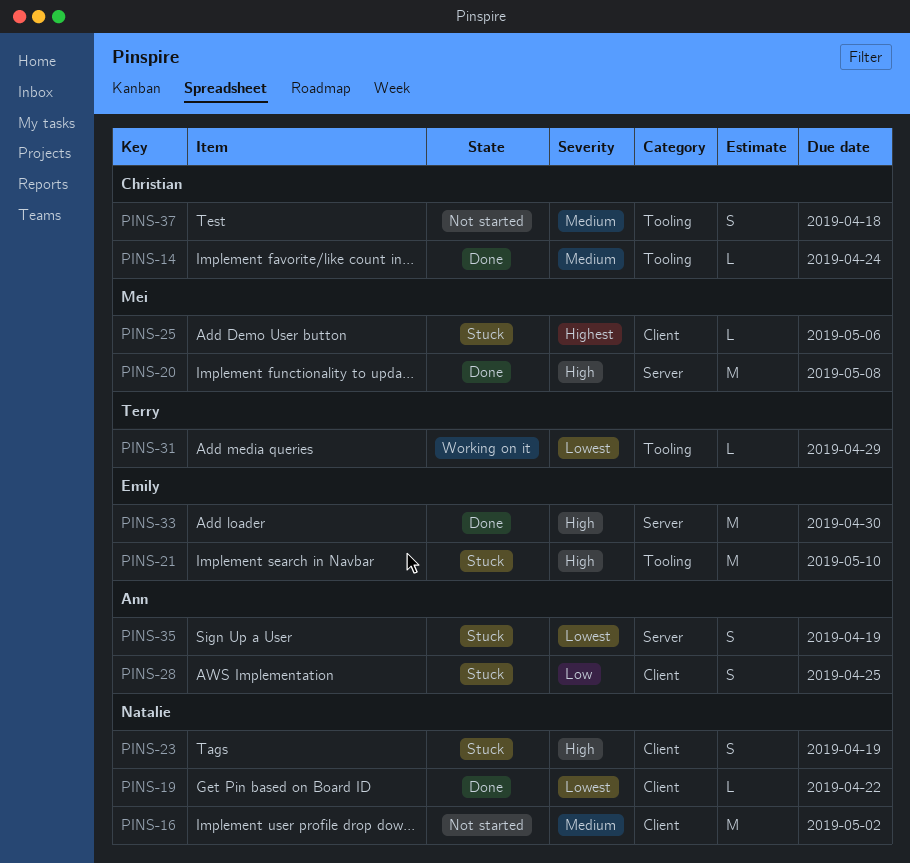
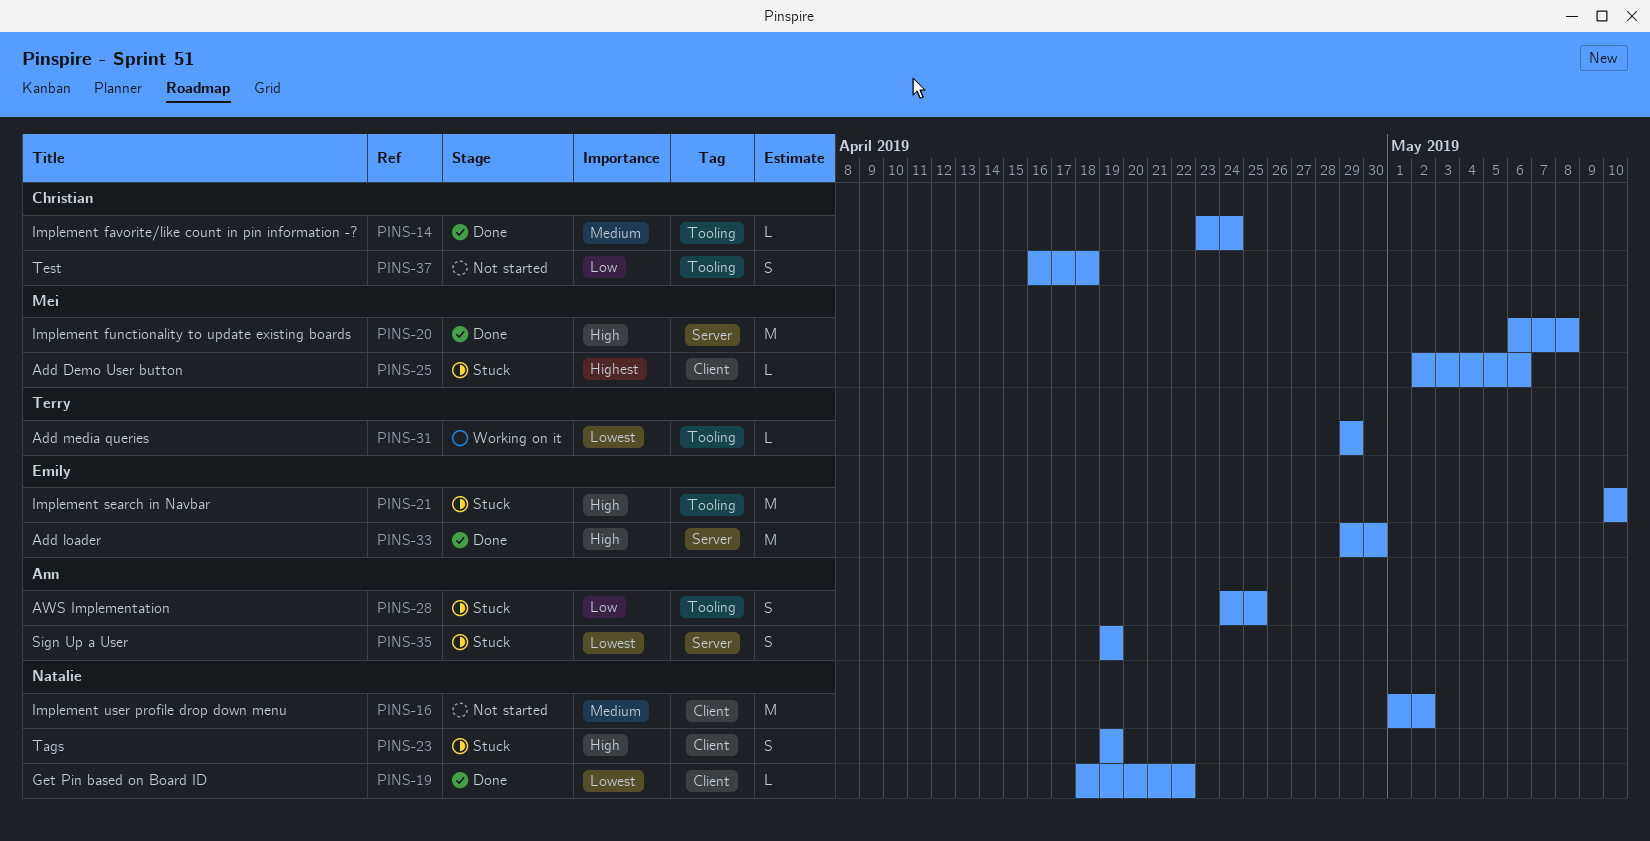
PINS-28, label: Client -> Tooling
PINS-37, priority: Medium -> Low

